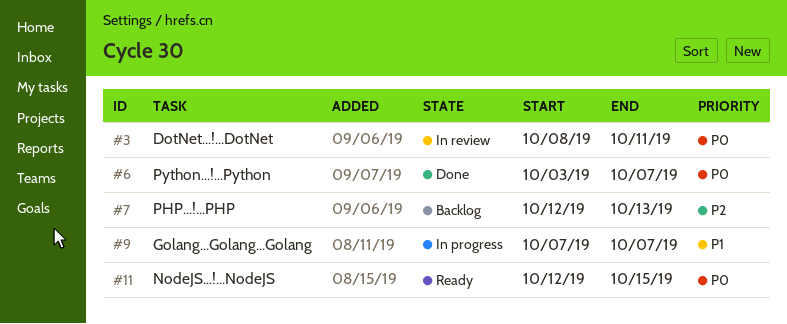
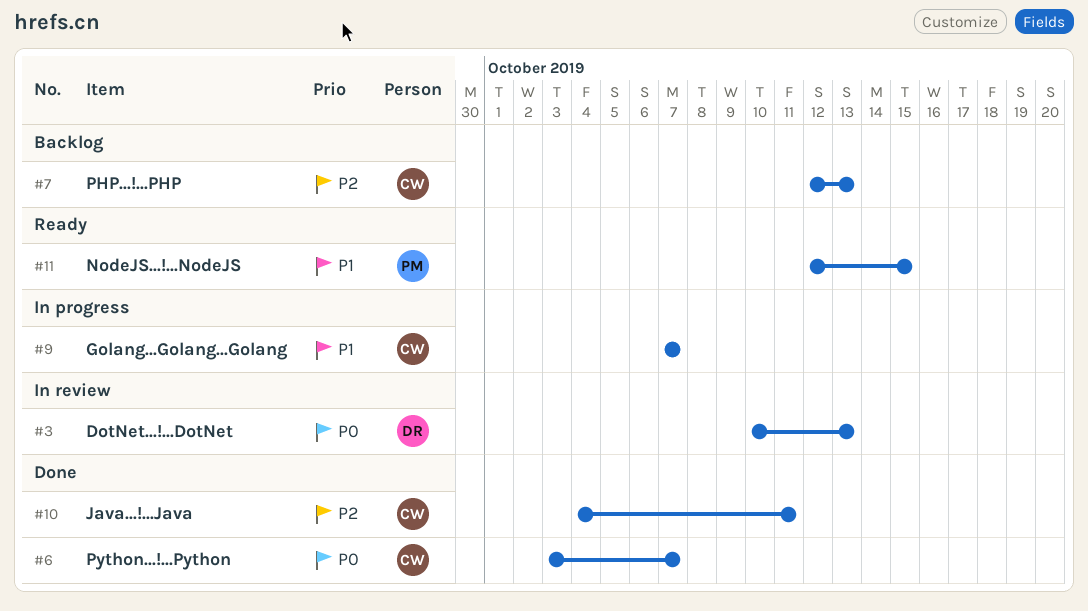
#3, start: Oct 8 -> Oct 10
#3, due: Oct 11 -> Oct 13
#10: none -> present
#11, priority: P0 -> P1

